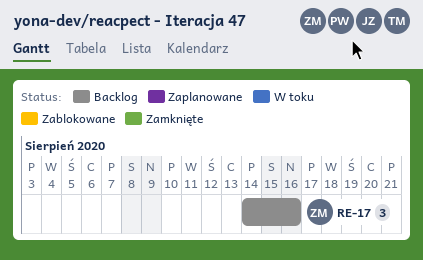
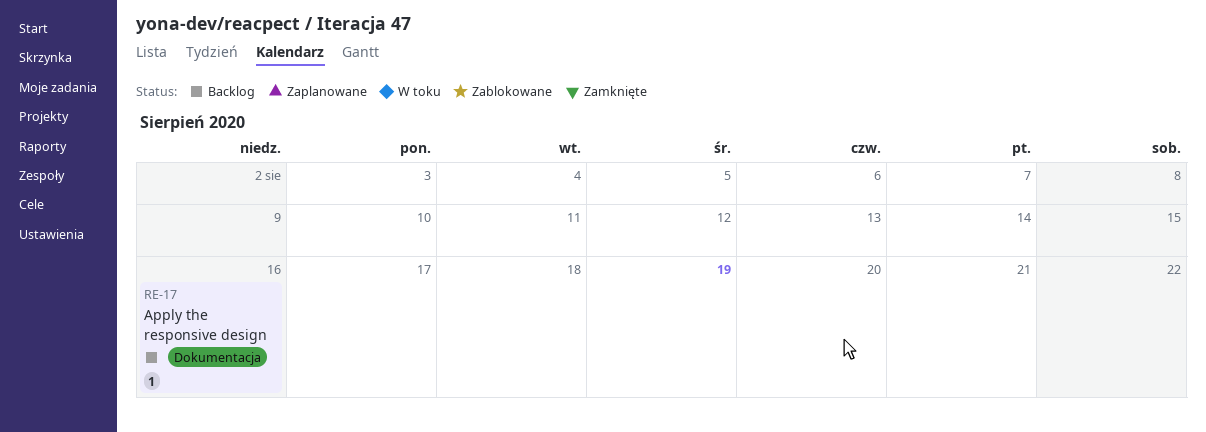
RE-17, estimate: 3 -> 1

